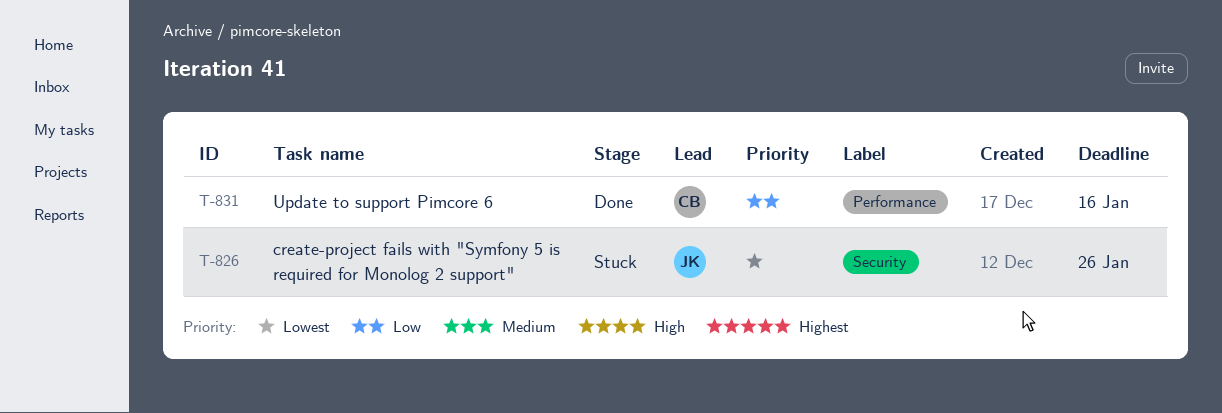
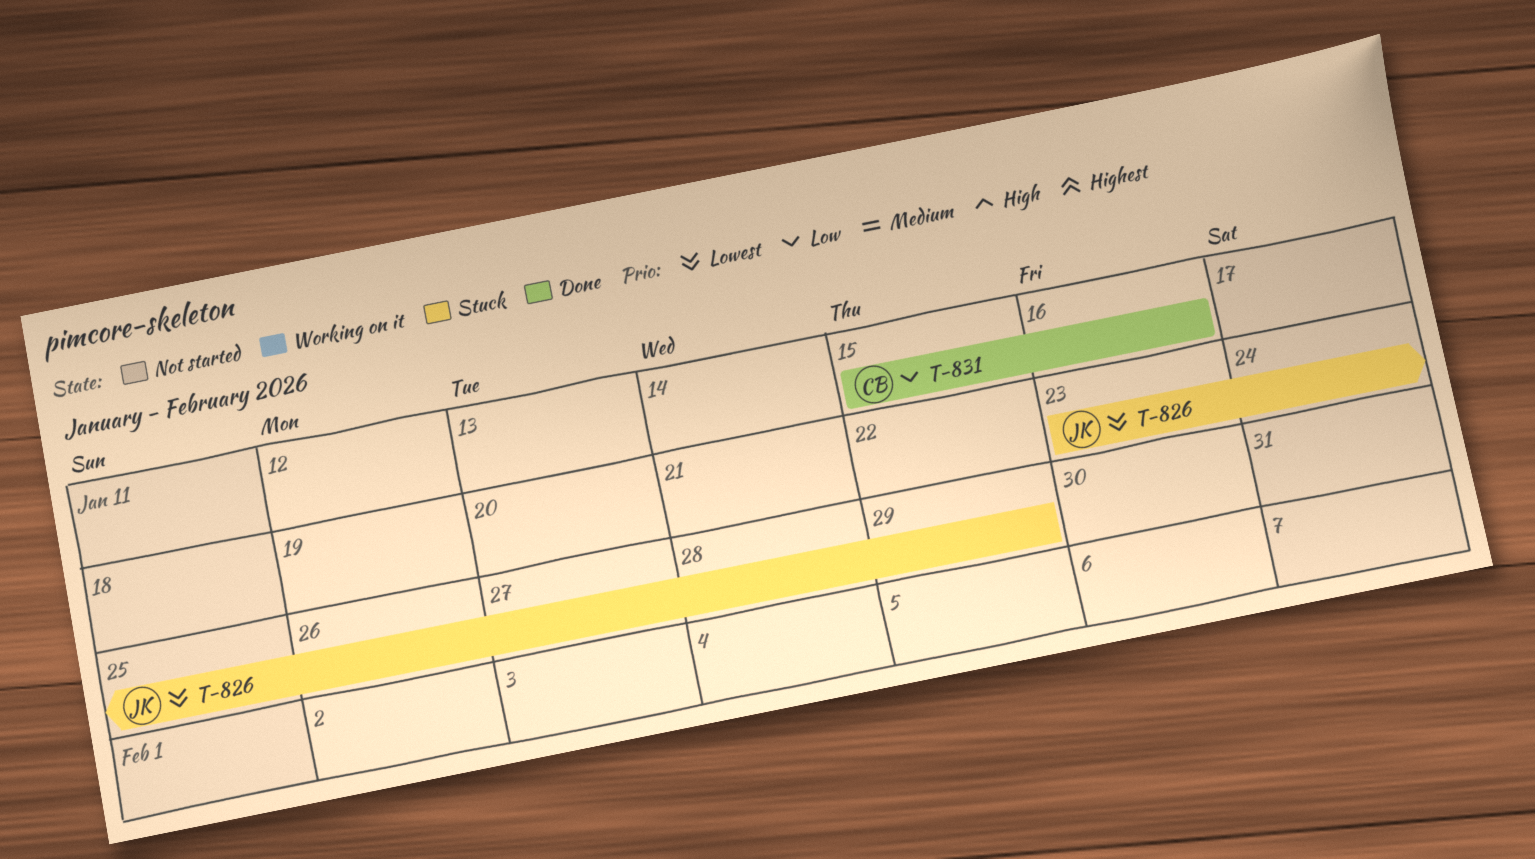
T-826, due: Jan 26 -> Jan 29

